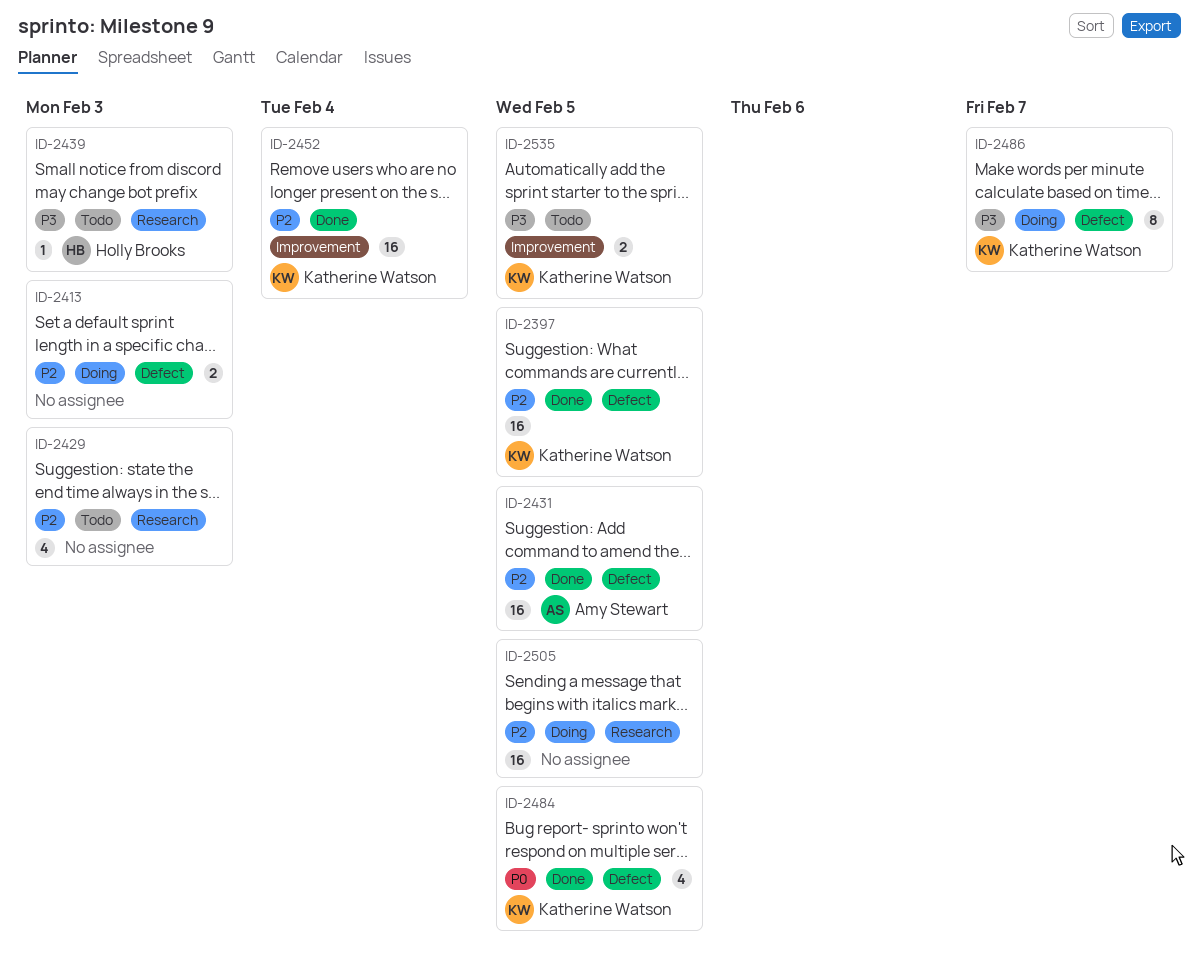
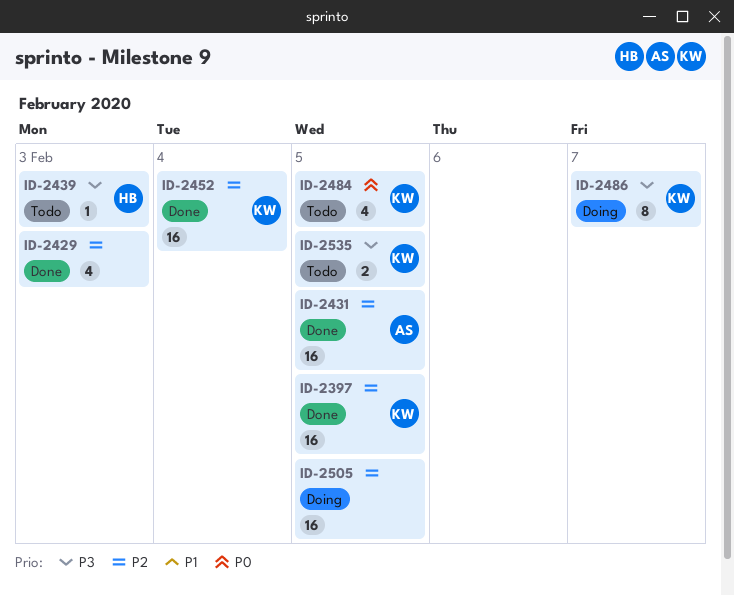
ID-2413: present -> none
ID-2429, status: Todo -> Done
ID-2484, status: Done -> Todo

